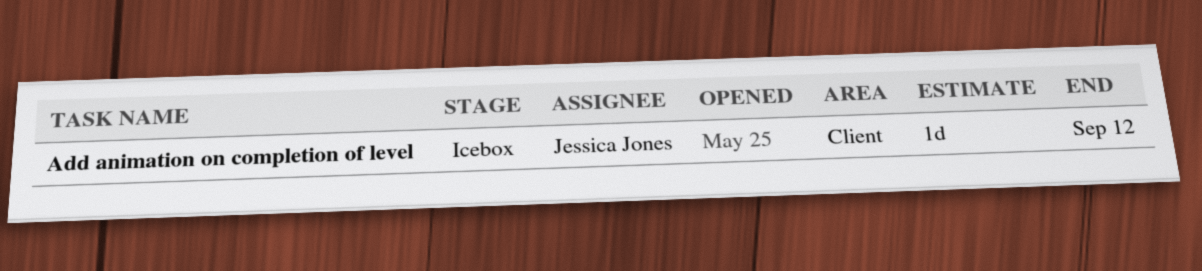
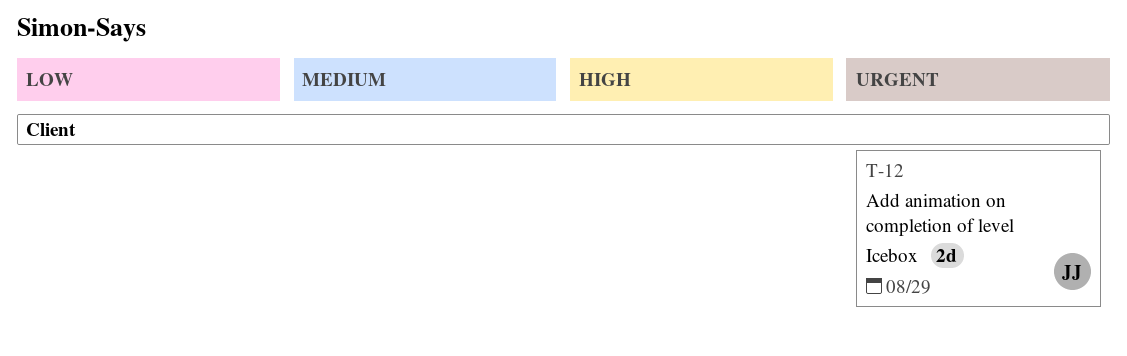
Add animation on completion of level, estimate: 1d -> 2d
Add animation on completion of level, due: Sep 12 -> Aug 29

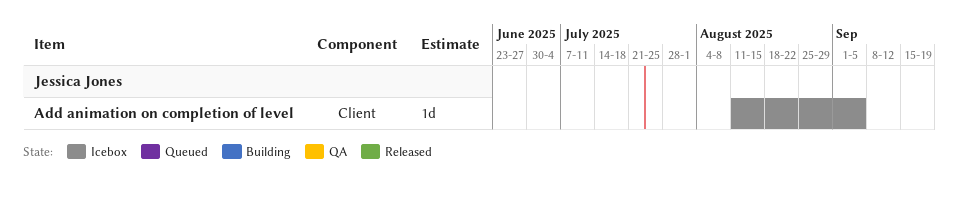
Add animation on completion of level, estimate: 2d -> 1d
Add animation on completion of level, due: Aug 29 -> Sep 5

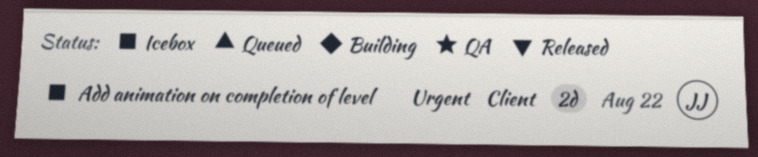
Add animation on completion of level, estimate: 1d -> 2d
Add animation on completion of level, due: Sep 5 -> Aug 22

